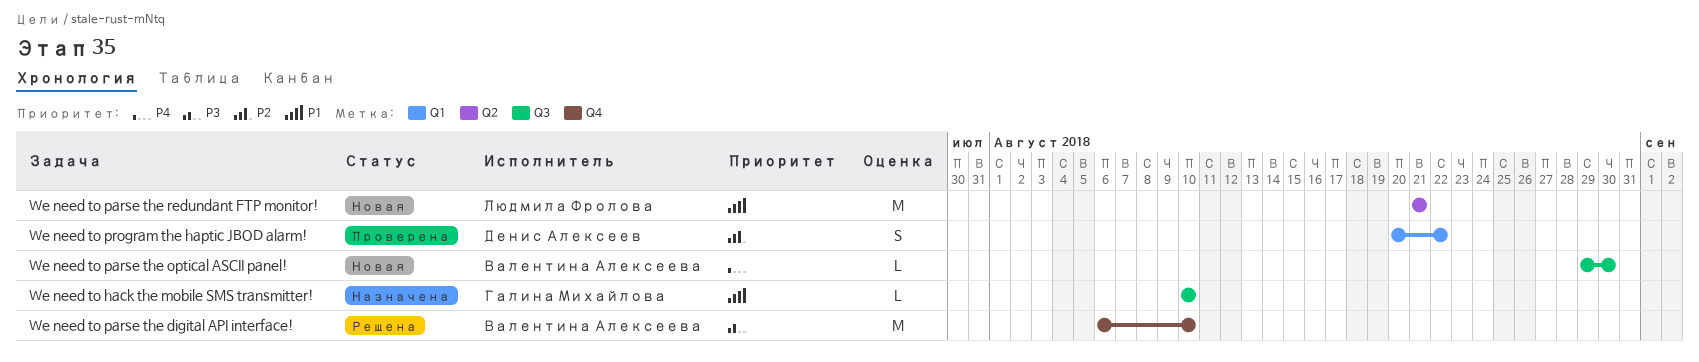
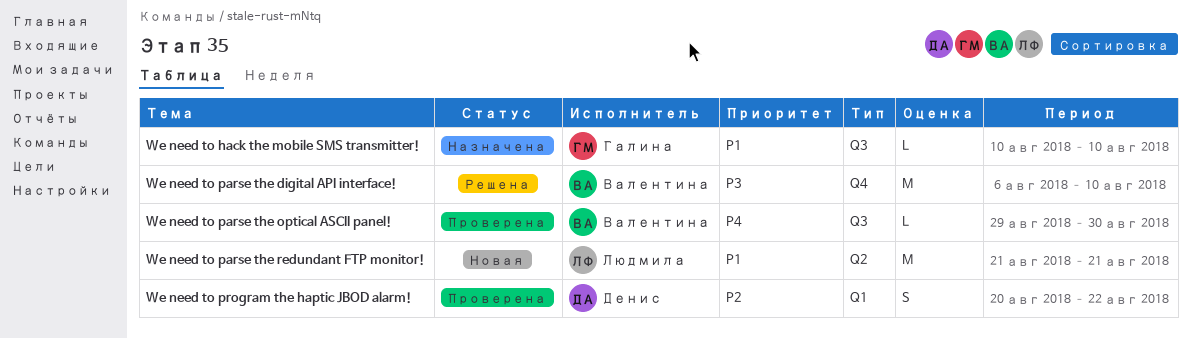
We need to parse the optical ASCII panel!, status: Новая -> Проверена

